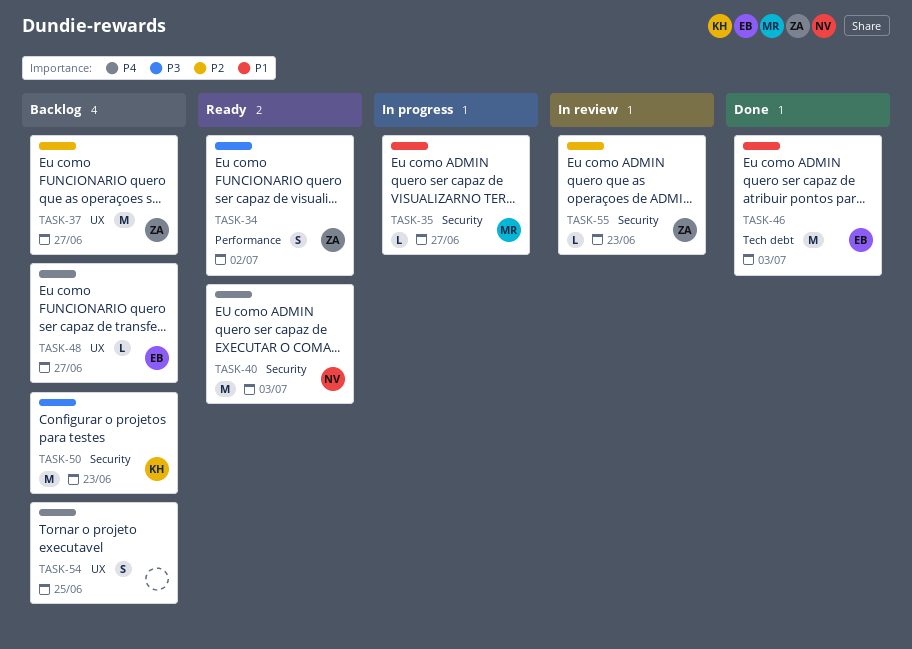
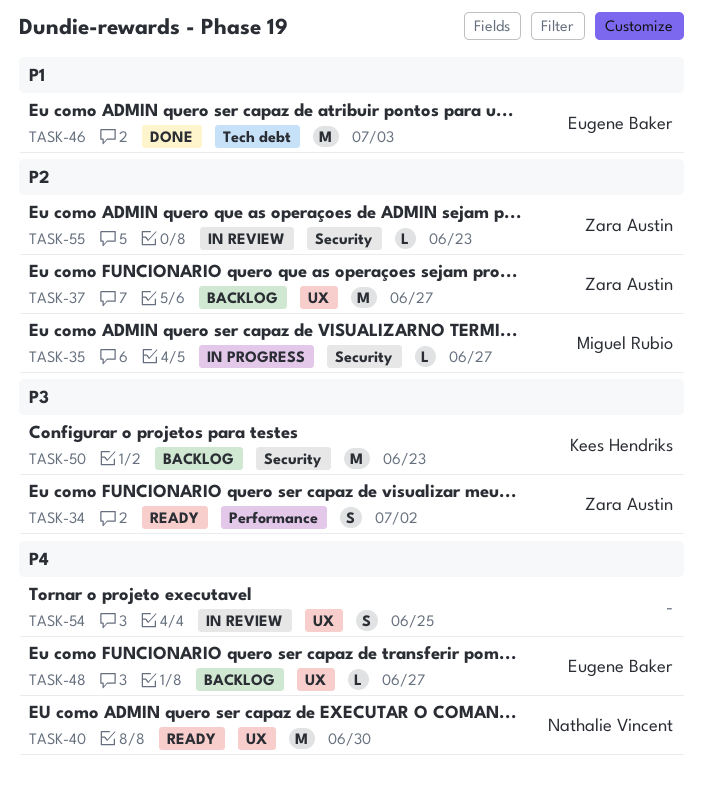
TASK-35, priority: P1 -> P2
TASK-40, label: Security -> UX
TASK-40, due: Jul 3 -> Jun 30
TASK-54, status: Backlog -> In review

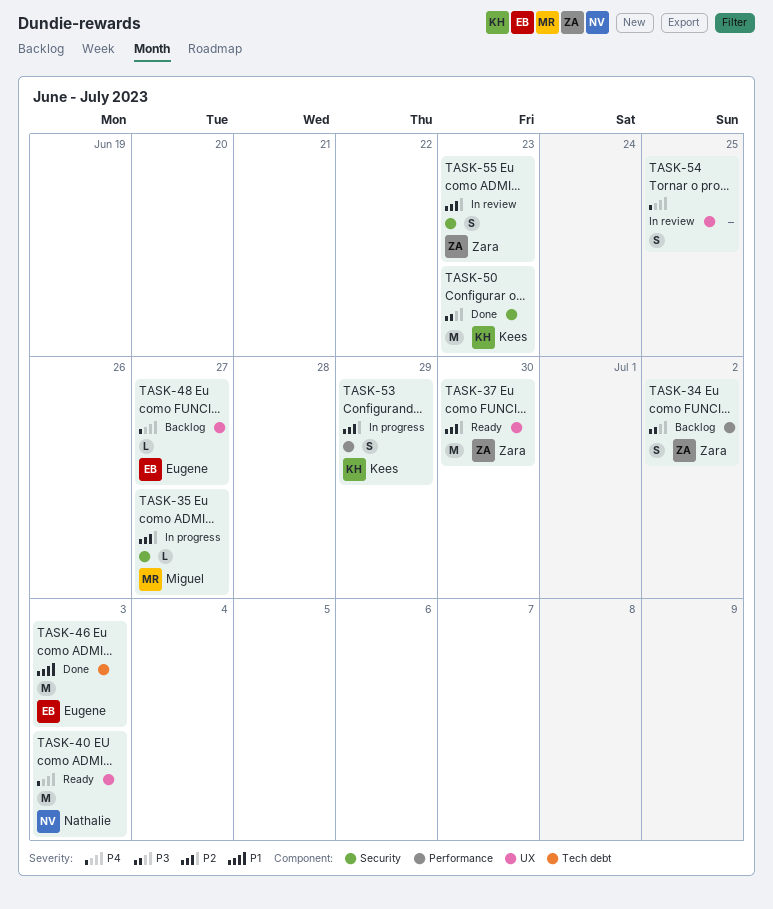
TASK-34, status: Ready -> Backlog
TASK-37, status: Backlog -> Ready
TASK-37, due: Jun 27 -> Jun 30
TASK-40, due: Jun 30 -> Jul 3
TASK-50, status: Backlog -> Done
TASK-53: none -> present
TASK-55, estimate: L -> S

